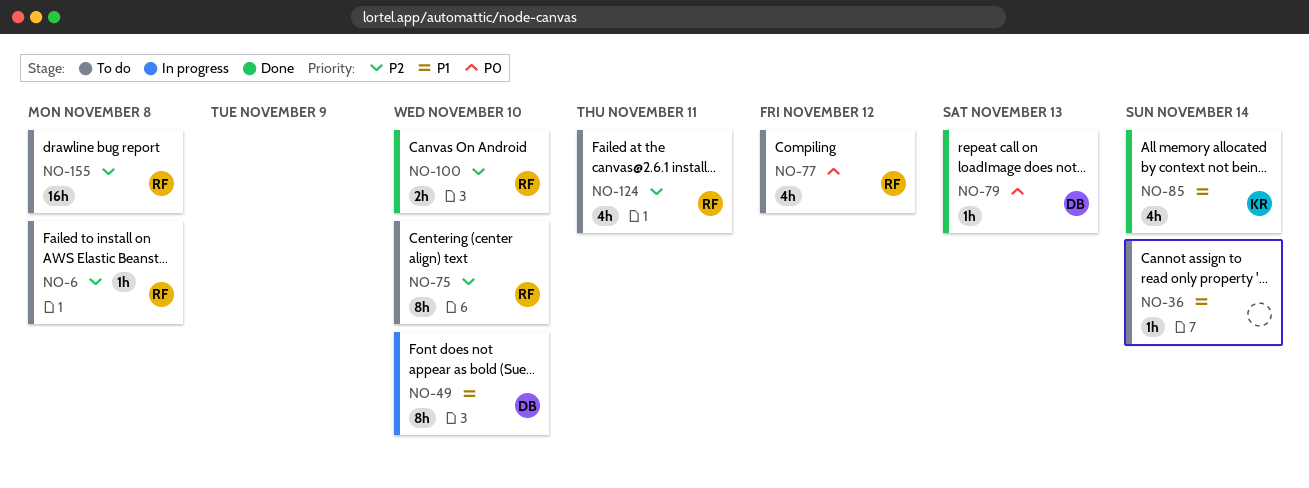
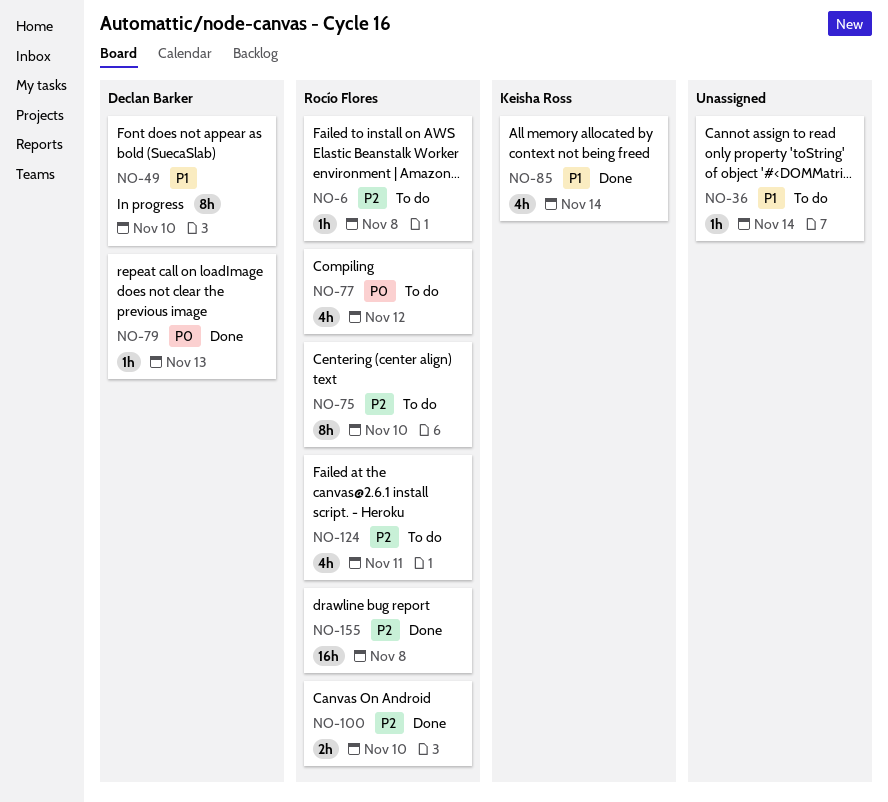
NO-155, status: To do -> Done

